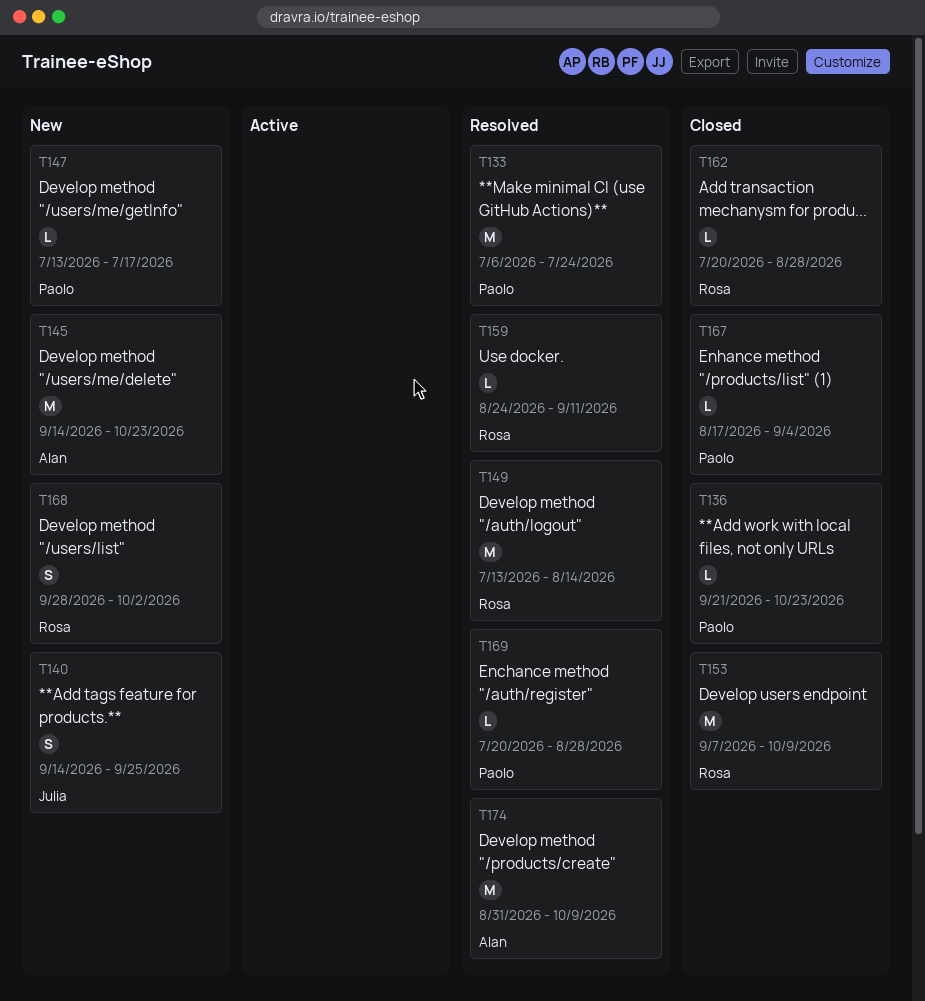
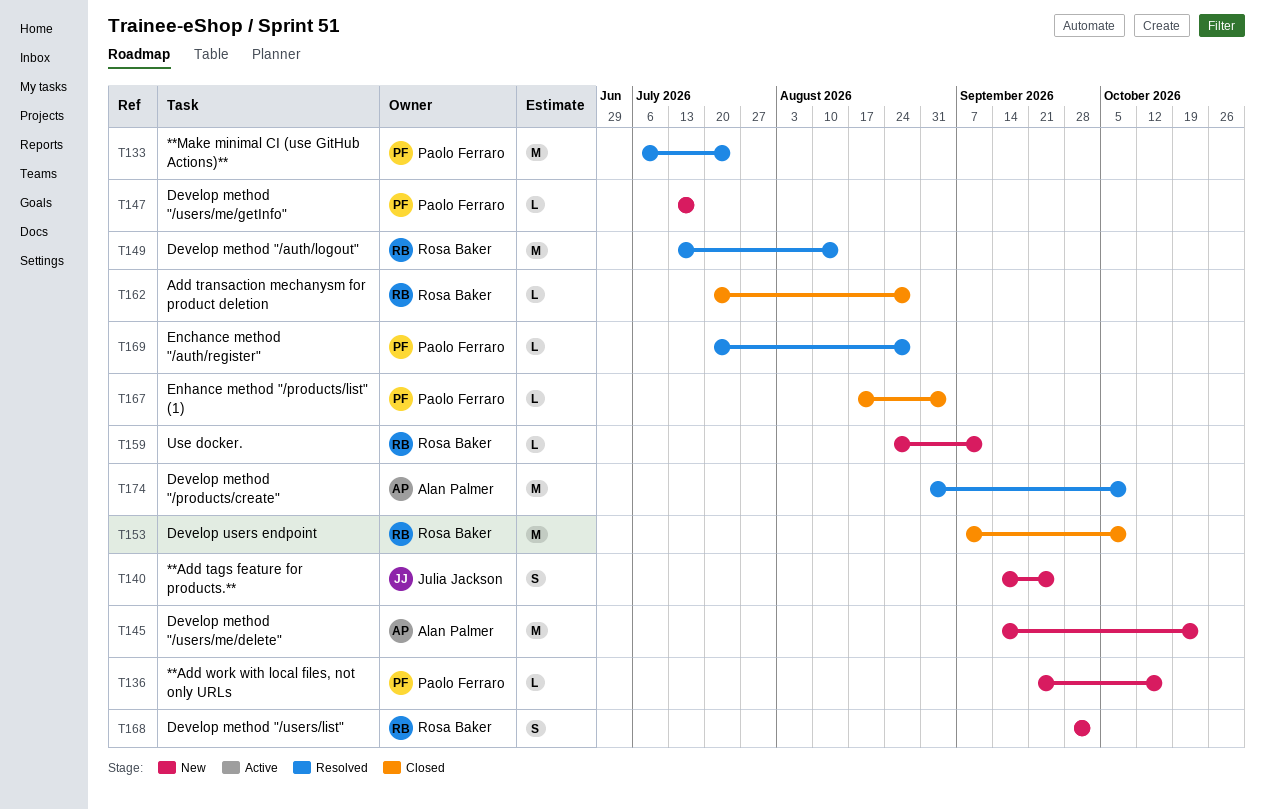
T136, status: Closed -> New
T136, due: Oct 23 -> Oct 16
T159, status: Resolved -> New

